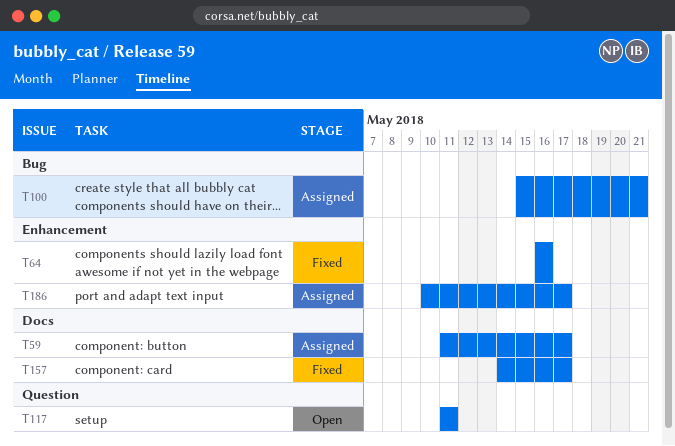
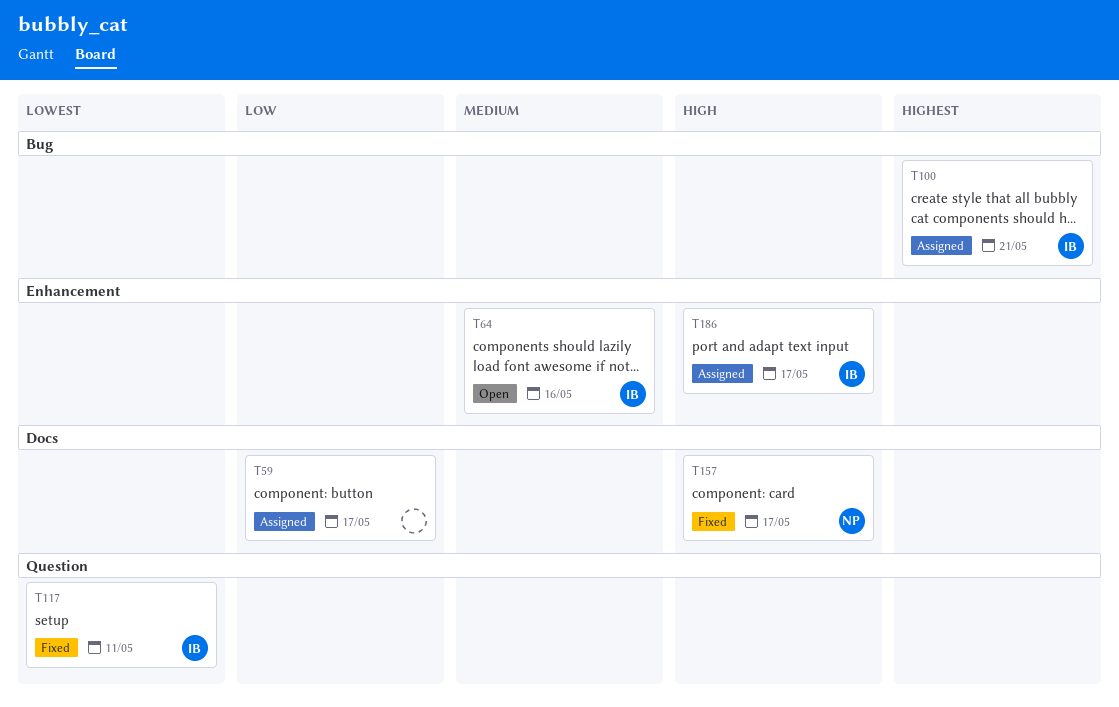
T64, status: Fixed -> Open
T117, status: Open -> Fixed

